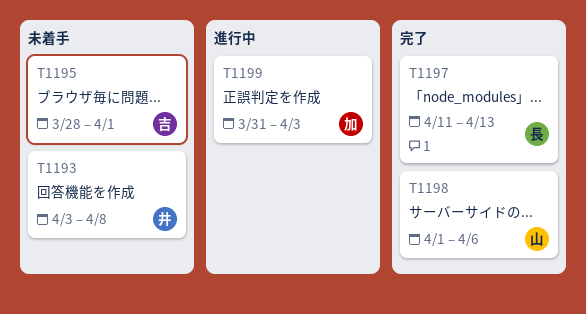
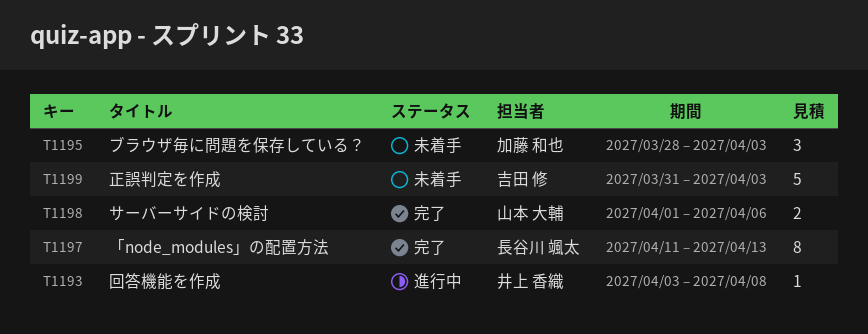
T1193, status: 未着手 -> 進行中
T1195, owner: 吉田 修 -> 加藤 和也
T1195, due: Apr 1 -> Apr 3
T1199, status: 進行中 -> 未着手
T1199, owner: 加藤 和也 -> 吉田 修

